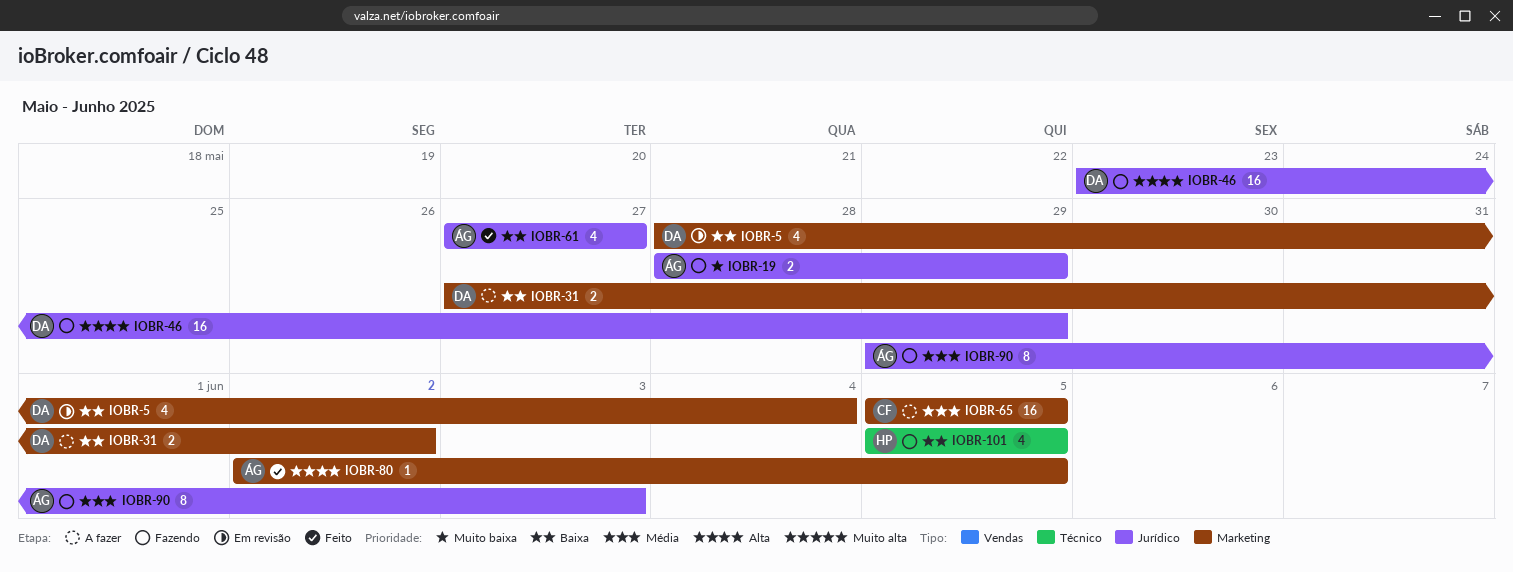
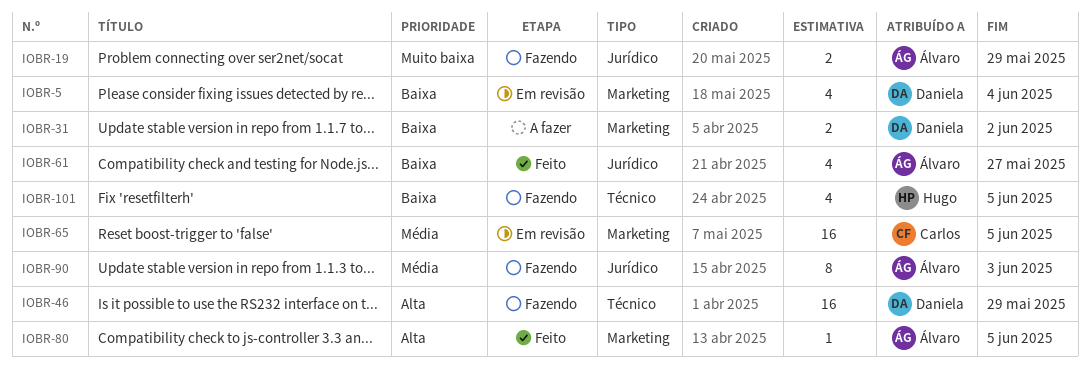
IOBR-46, label: Jurídico -> Técnico
IOBR-65, status: A fazer -> Em revisão

